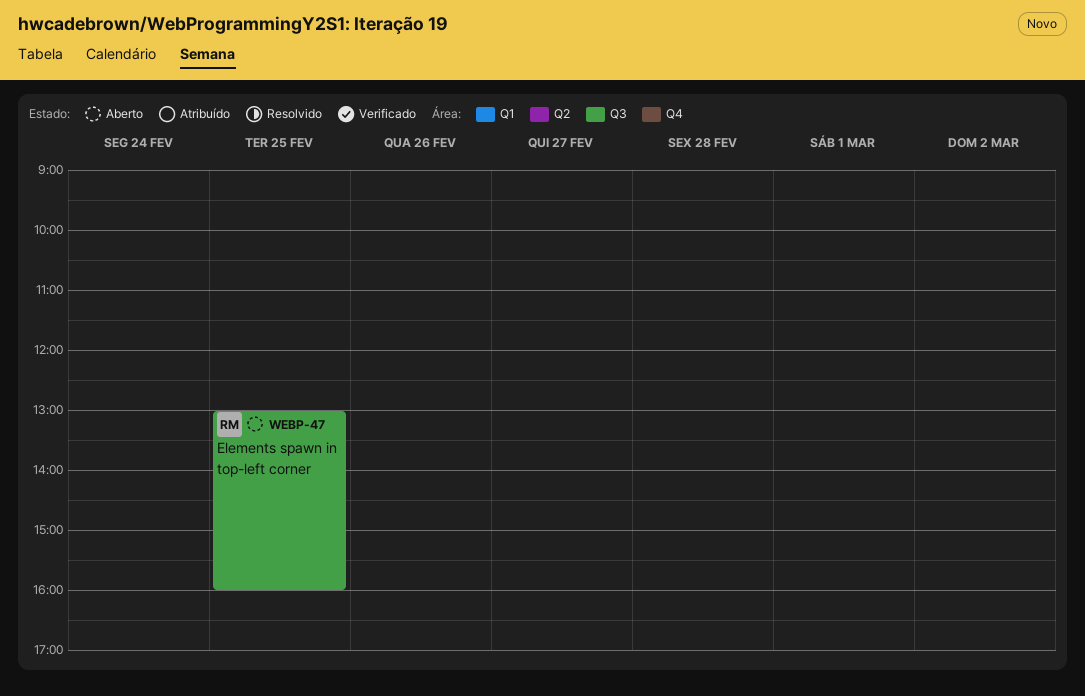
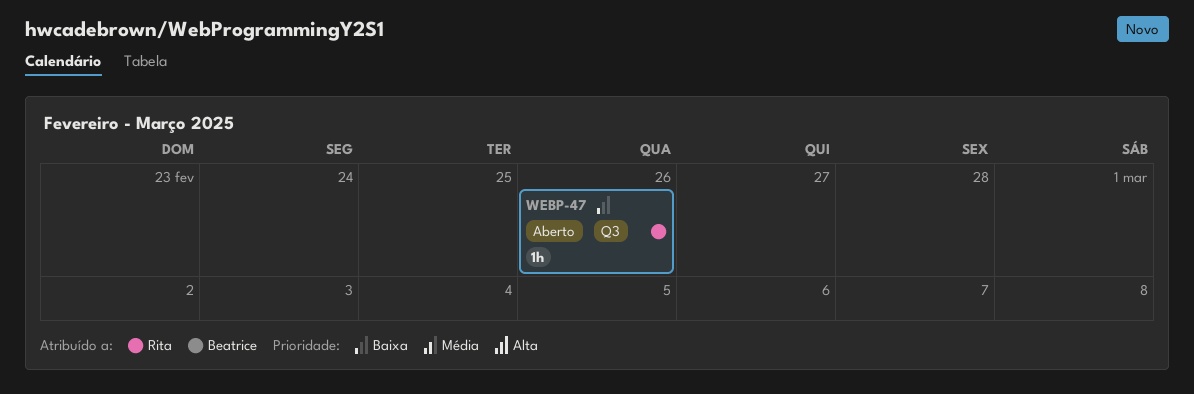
WEBP-47, day: Feb 25 -> Feb 26

